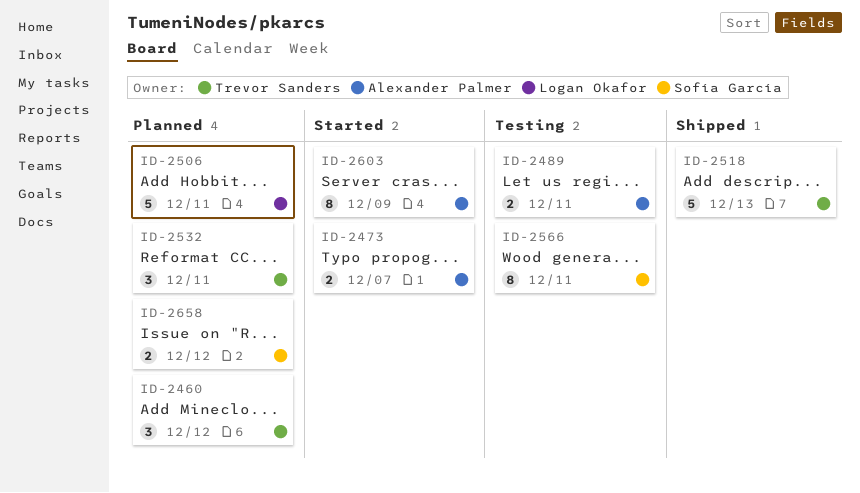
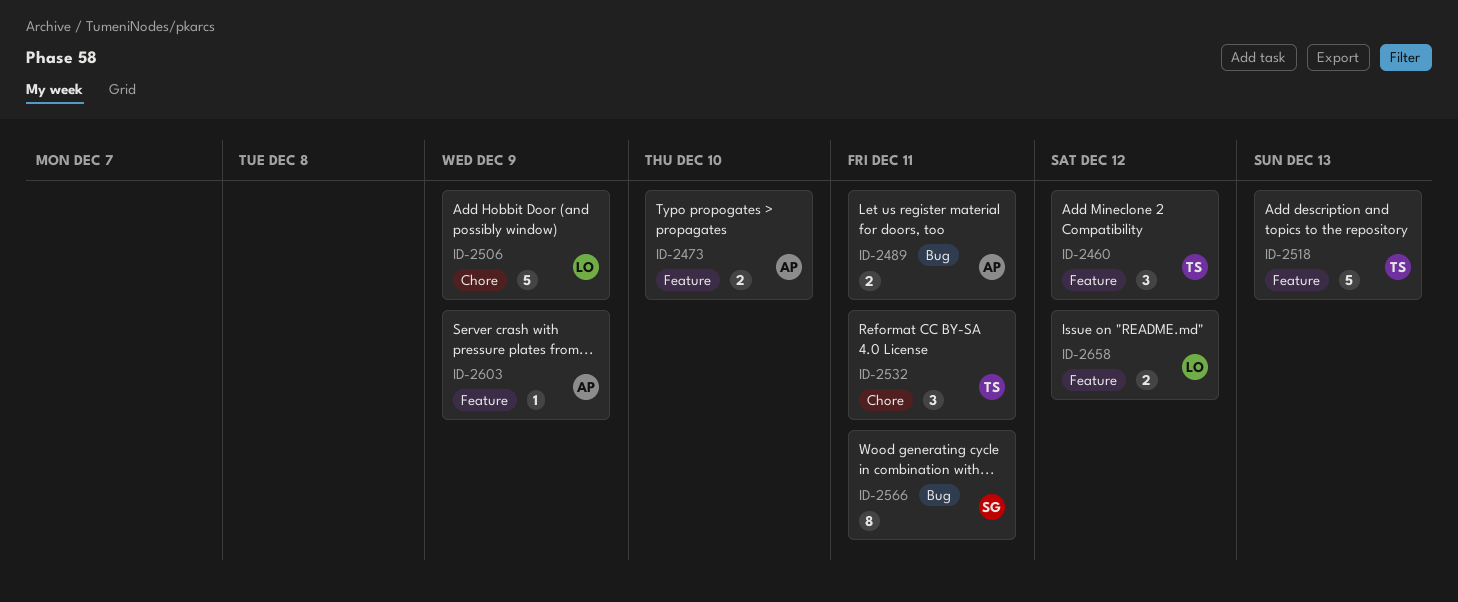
ID-2473, due: Dec 7 -> Dec 10
ID-2506, due: Dec 11 -> Dec 9
ID-2603, estimate: 8 -> 1
ID-2658, owner: Sofía García -> Logan Okafor

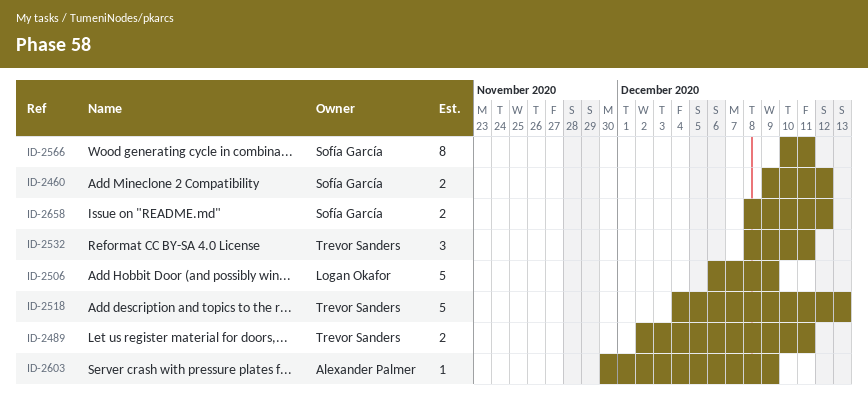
ID-2460, owner: Trevor Sanders -> Sofía García
ID-2460, estimate: 3 -> 2
ID-2473: present -> none
ID-2489, owner: Alexander Palmer -> Trevor Sanders
ID-2658, owner: Logan Okafor -> Sofía García

